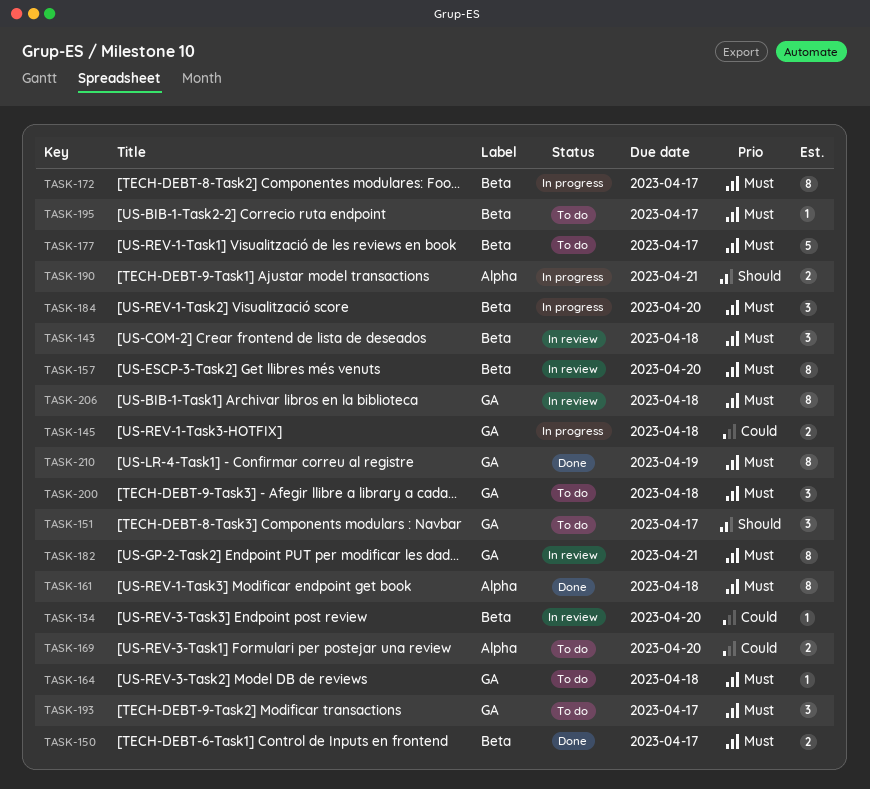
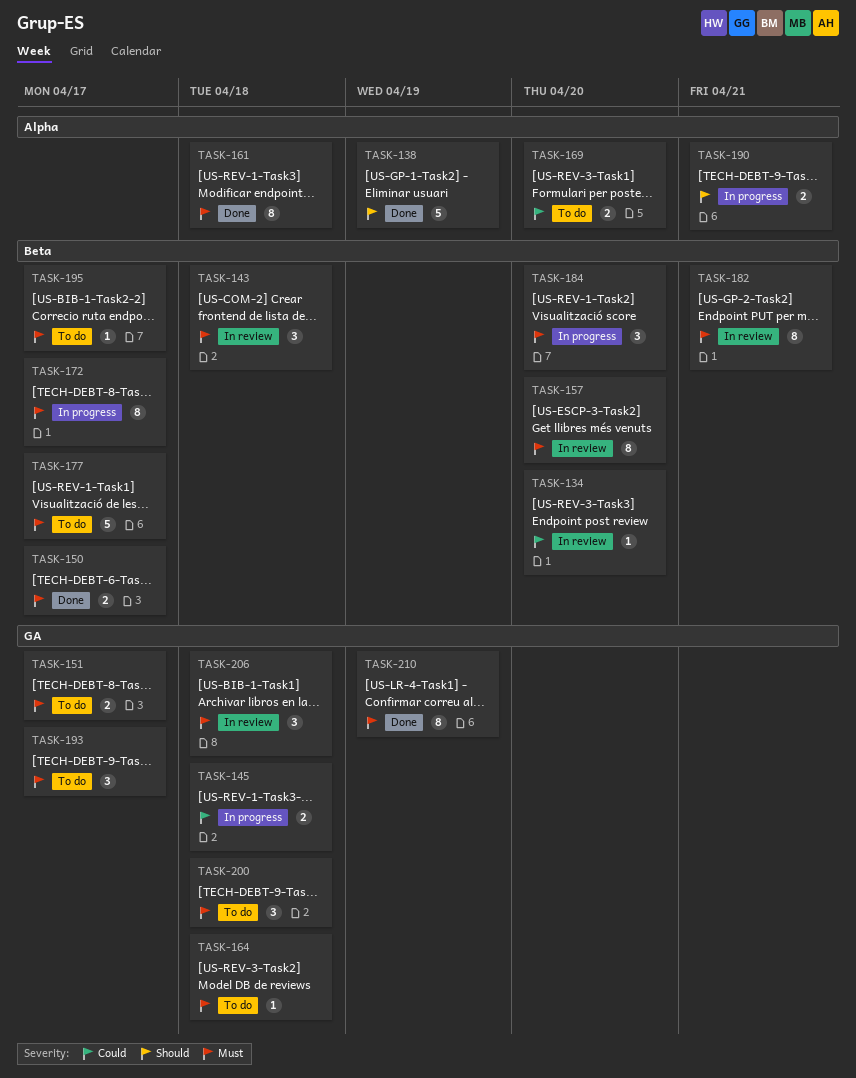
TASK-138: none -> present
TASK-151, priority: Should -> Must
TASK-151, estimate: 3 -> 2
TASK-182, label: GA -> Beta
TASK-206, estimate: 8 -> 3

